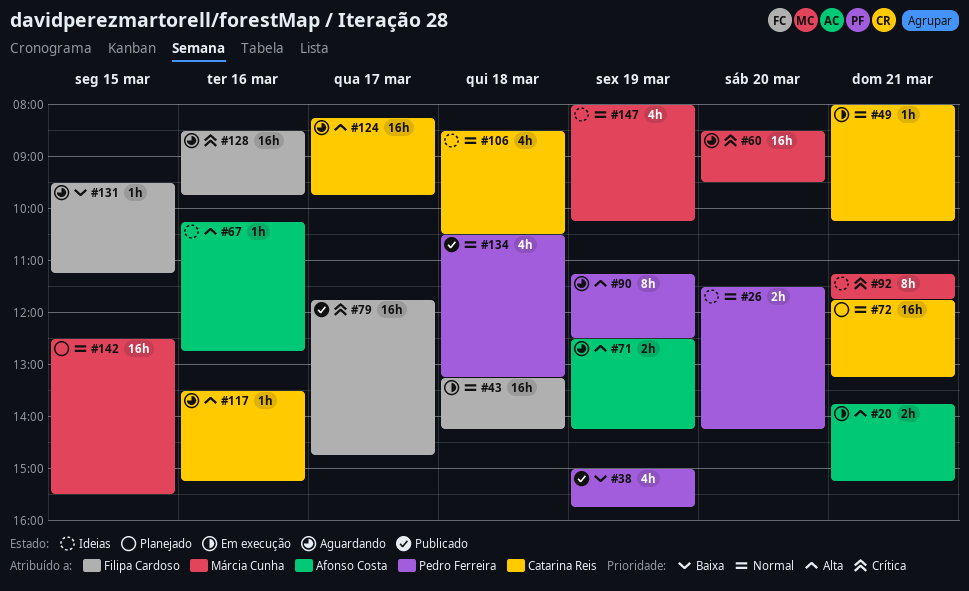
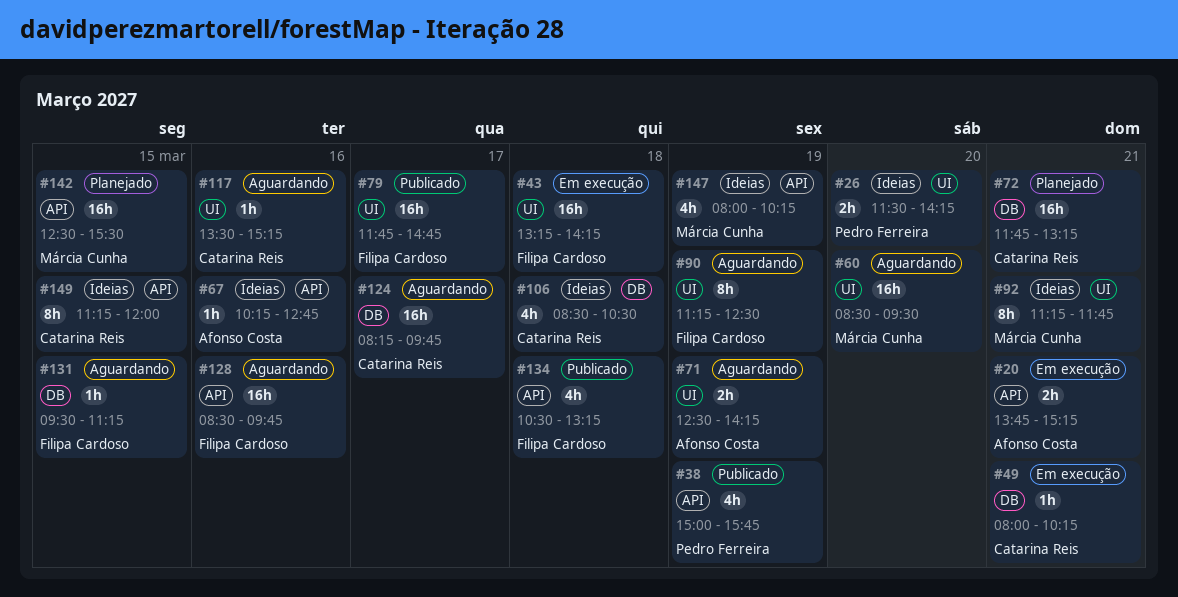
#90, owner: Pedro Ferreira -> Filipa Cardoso
#134, owner: Pedro Ferreira -> Filipa Cardoso
#149: none -> present

